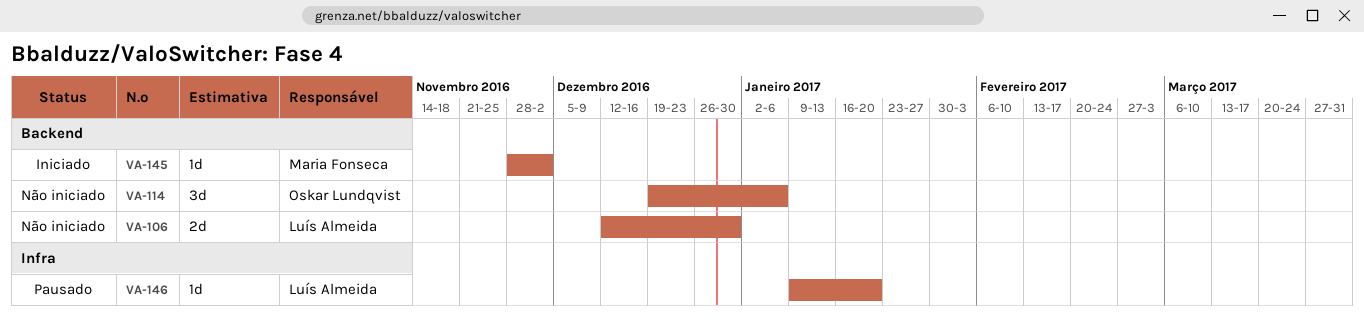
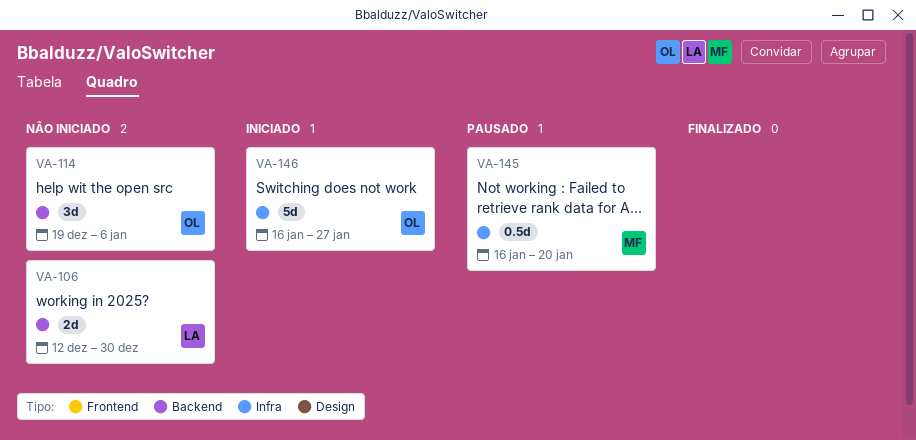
VA-145, status: Iniciado -> Pausado
VA-145, label: Backend -> Infra
VA-145, estimate: 1d -> 0.5d
VA-145, start: Nov 28 -> Jan 16
VA-145, due: Dec 2 -> Jan 20
VA-146, status: Pausado -> Iniciado
VA-146, owner: Luís Almeida -> Oskar Lundqvist
VA-146, estimate: 1d -> 5d
VA-146, start: Jan 9 -> Jan 16
VA-146, due: Jan 20 -> Jan 27

